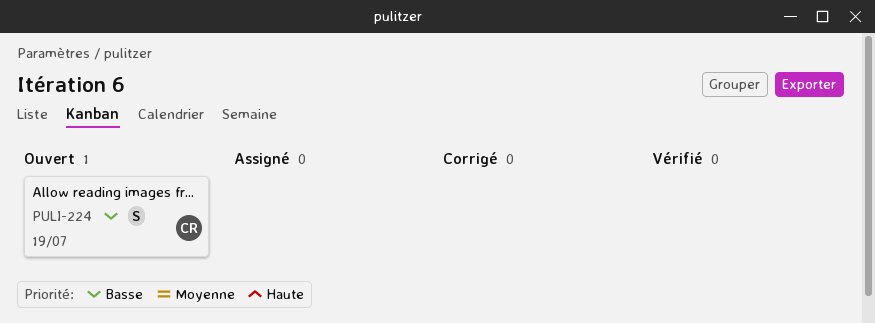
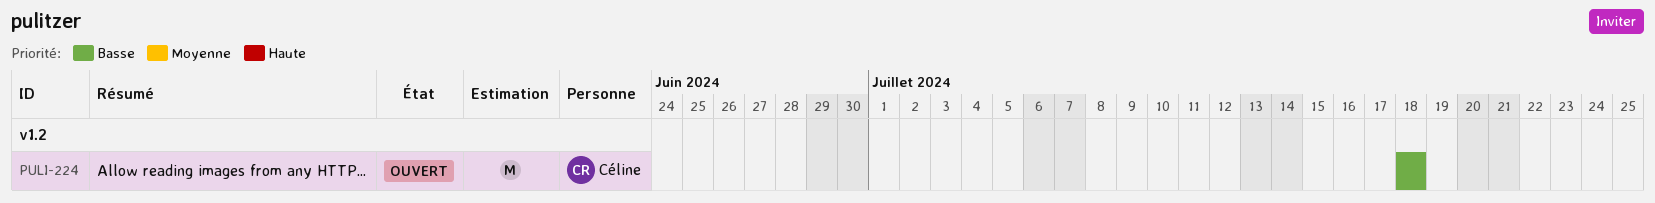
PULI-224, estimate: S -> M
PULI-224, due: Jul 19 -> Jul 18

